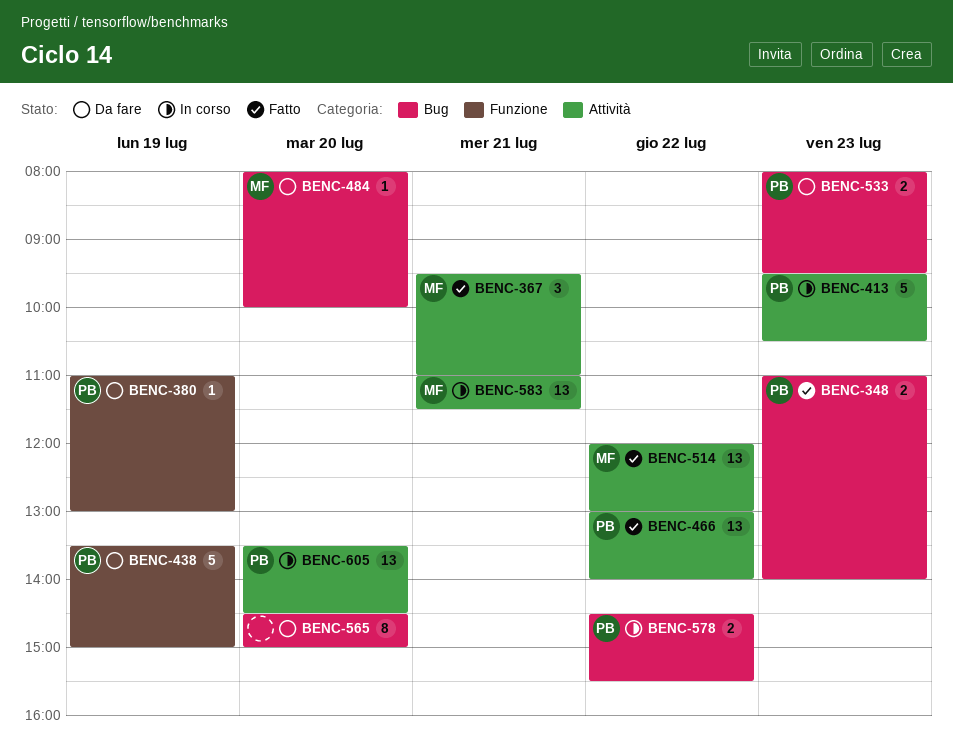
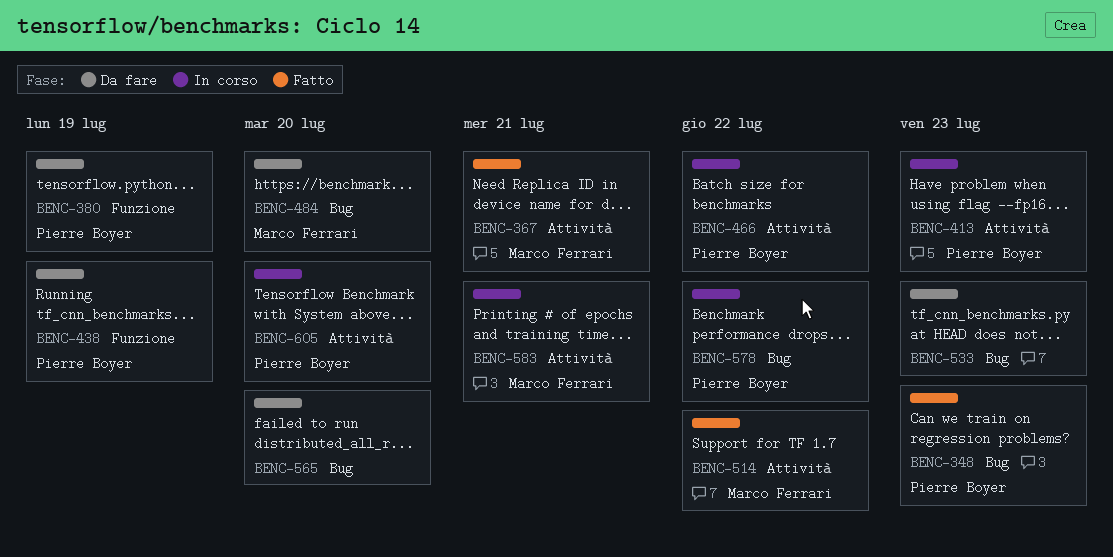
BENC-466, status: Fatto -> In corso
BENC-533, owner: Pierre Boyer -> none

